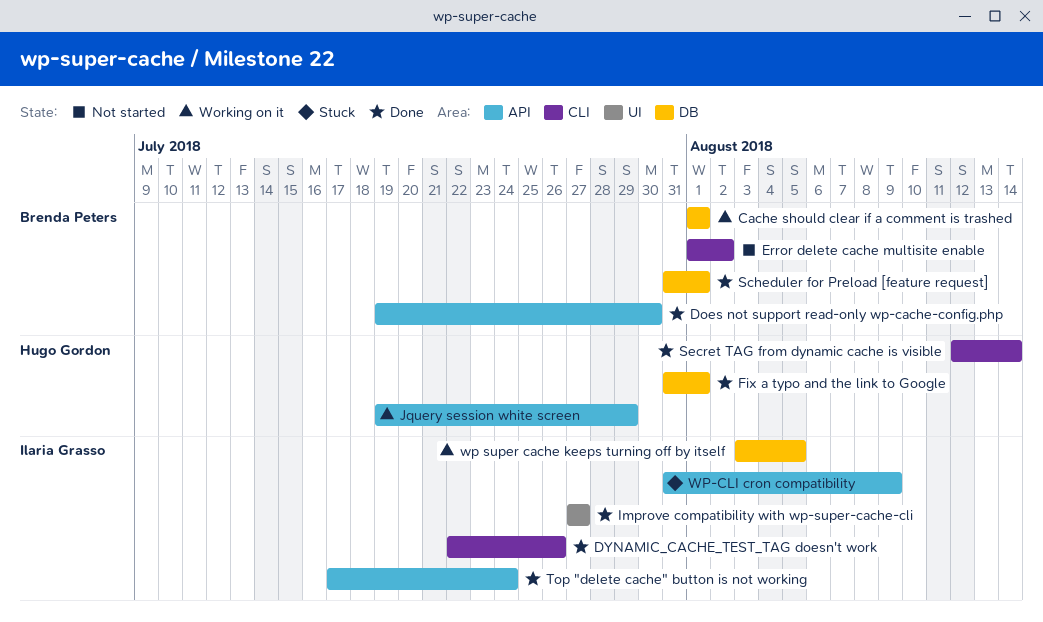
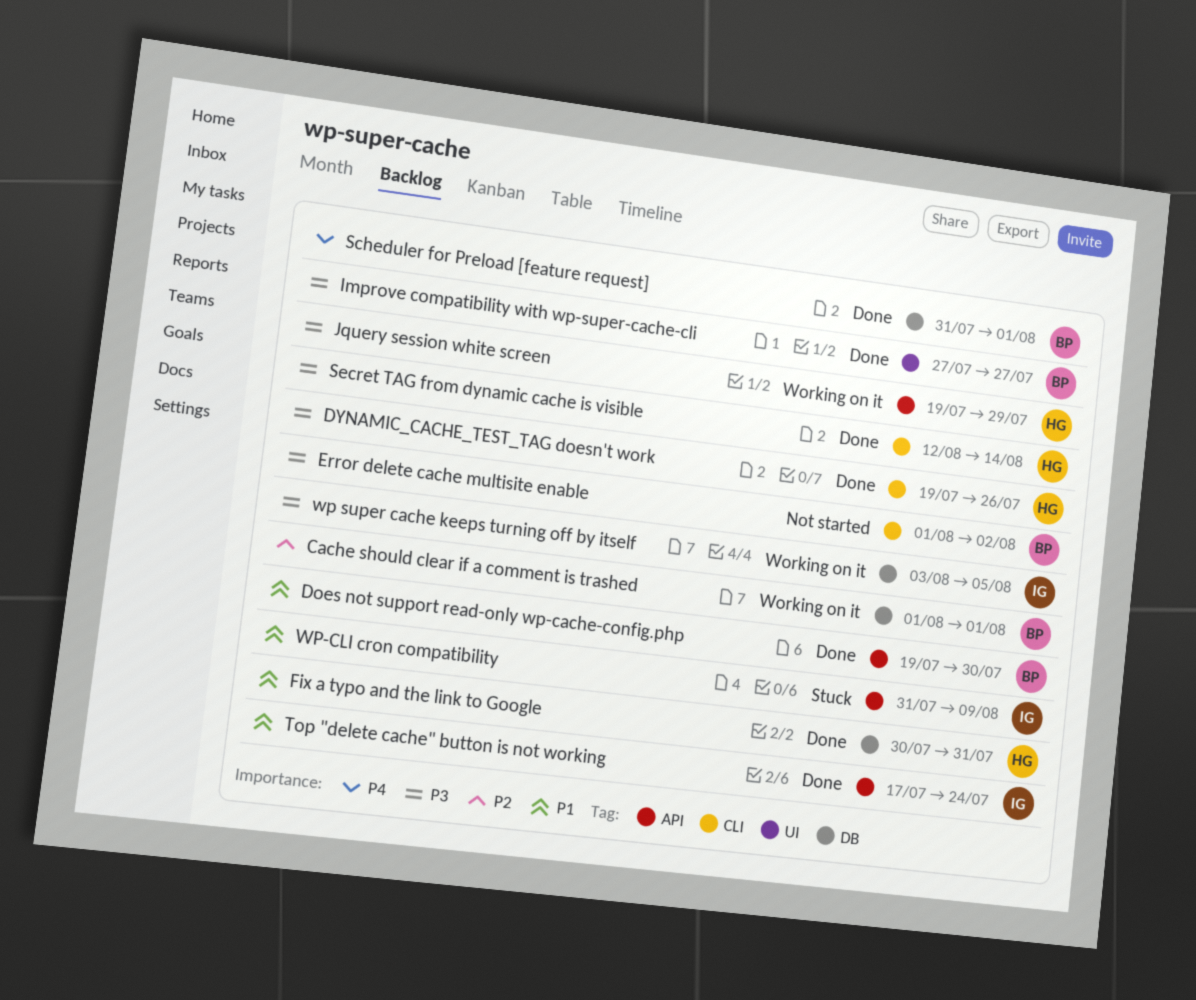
DYNAMIC_CACHE_TEST_TAG doesn't work, owner: Ilaria Grasso -> Hugo Gordon
DYNAMIC_CACHE_TEST_TAG doesn't work, start: Jul 22 -> Jul 19
Fix a typo and the link to Google, start: Jul 31 -> Jul 30
Fix a typo and the link to Google, due: Aug 1 -> Jul 31
Improve compatibility with wp-super-cache-cli, owner: Ilaria Grasso -> Brenda Peters

